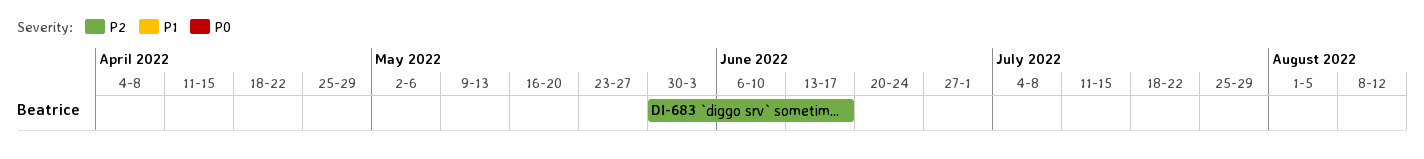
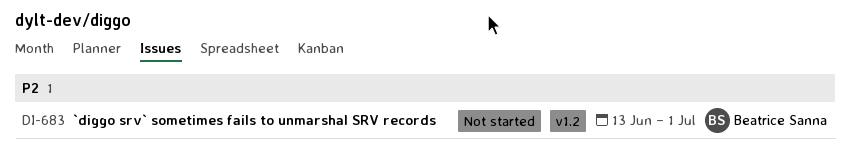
DI-683, start: May 30 -> Jun 13
DI-683, due: Jun 17 -> Jul 1

